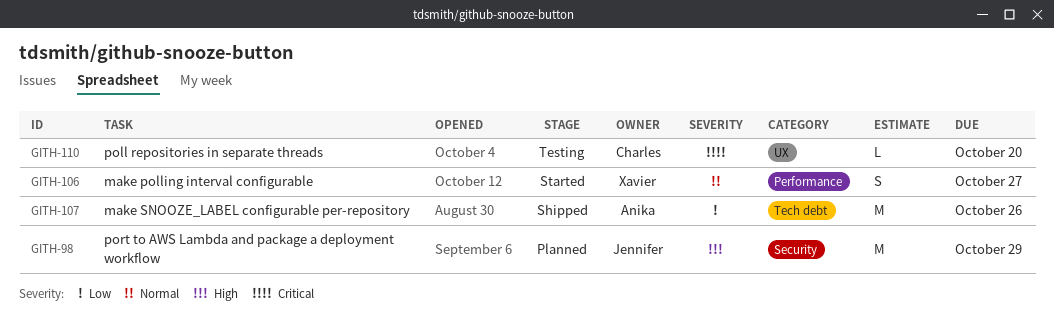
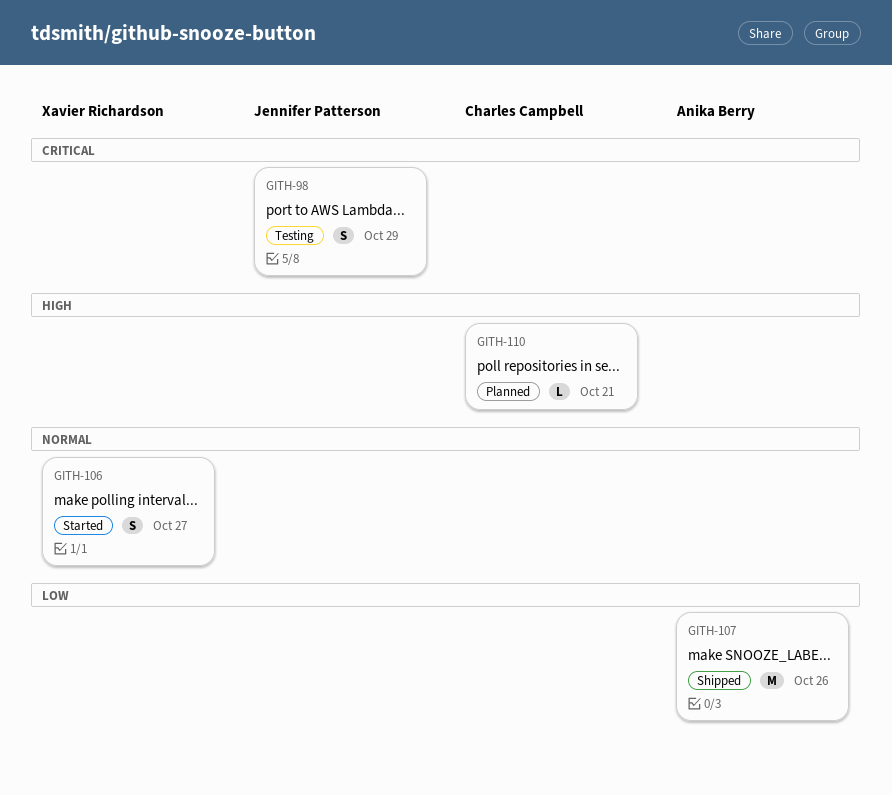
GITH-98, status: Planned -> Testing
GITH-98, priority: High -> Critical
GITH-98, estimate: M -> S
GITH-110, status: Testing -> Planned
GITH-110, priority: Critical -> High
GITH-110, due: Oct 20 -> Oct 21

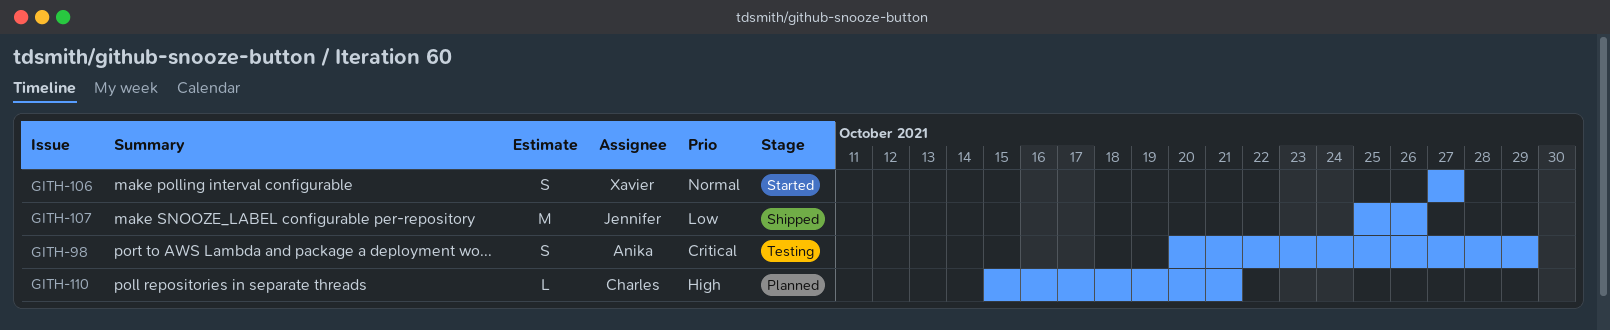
GITH-98, owner: Jennifer Patterson -> Anika Berry
GITH-107, owner: Anika Berry -> Jennifer Patterson

